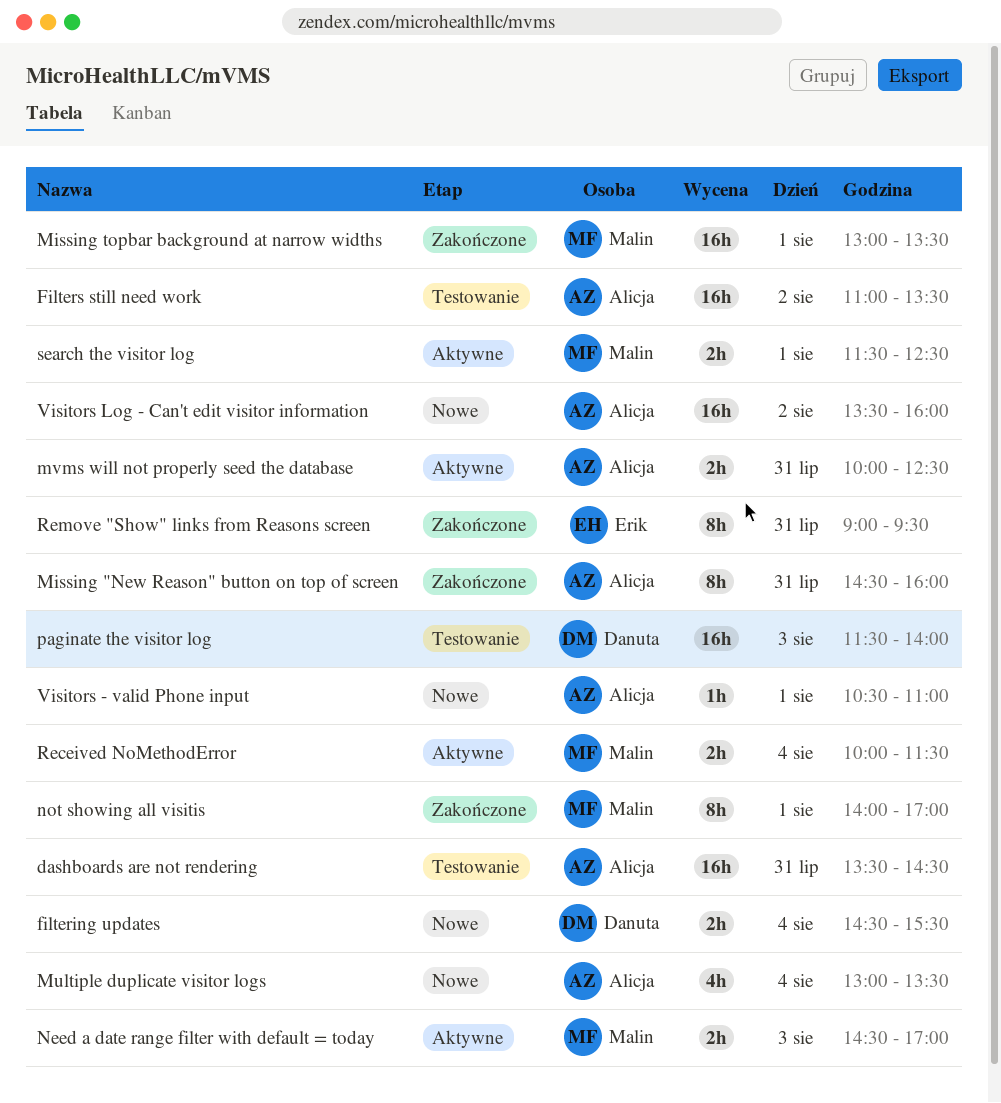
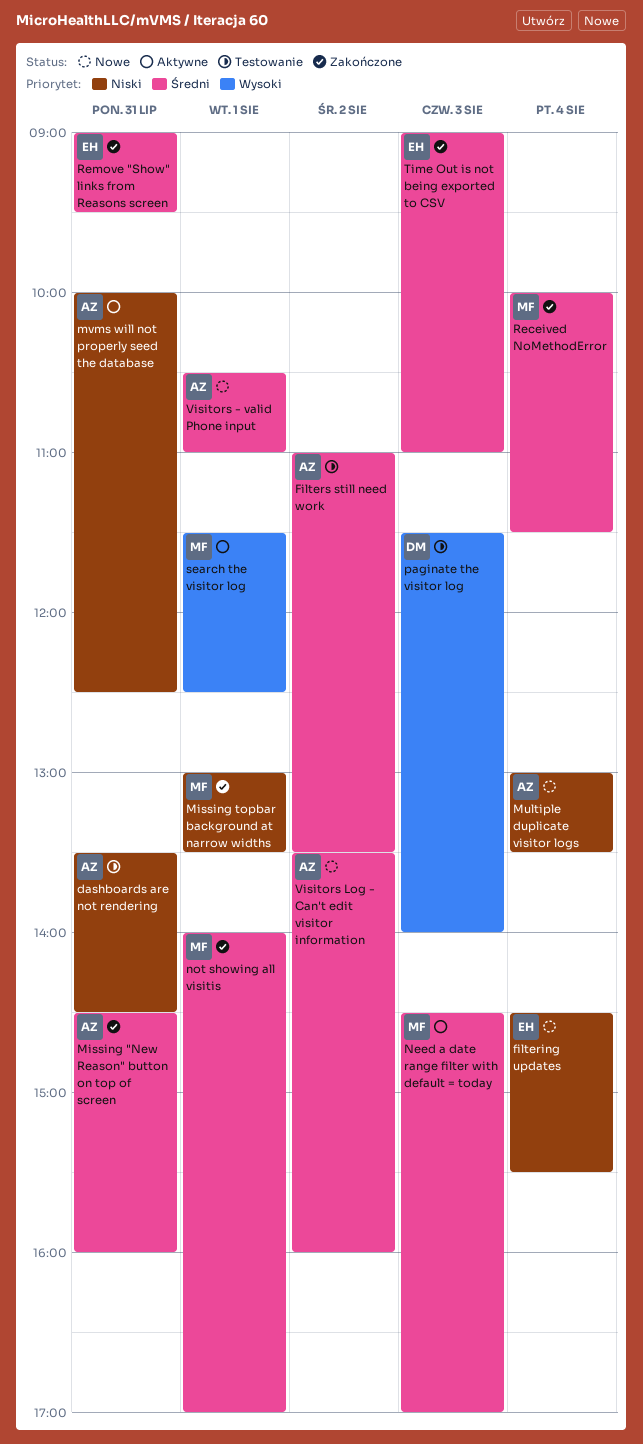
filtering updates, owner: Danuta -> Erik
Received NoMethodError, status: Aktywne -> Zakończone
Time Out is not being exported to CSV: none -> present

